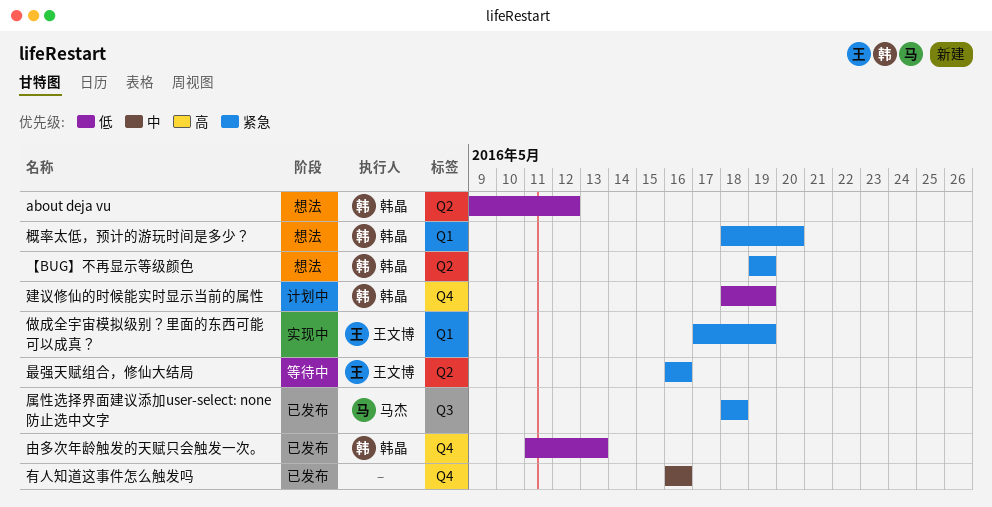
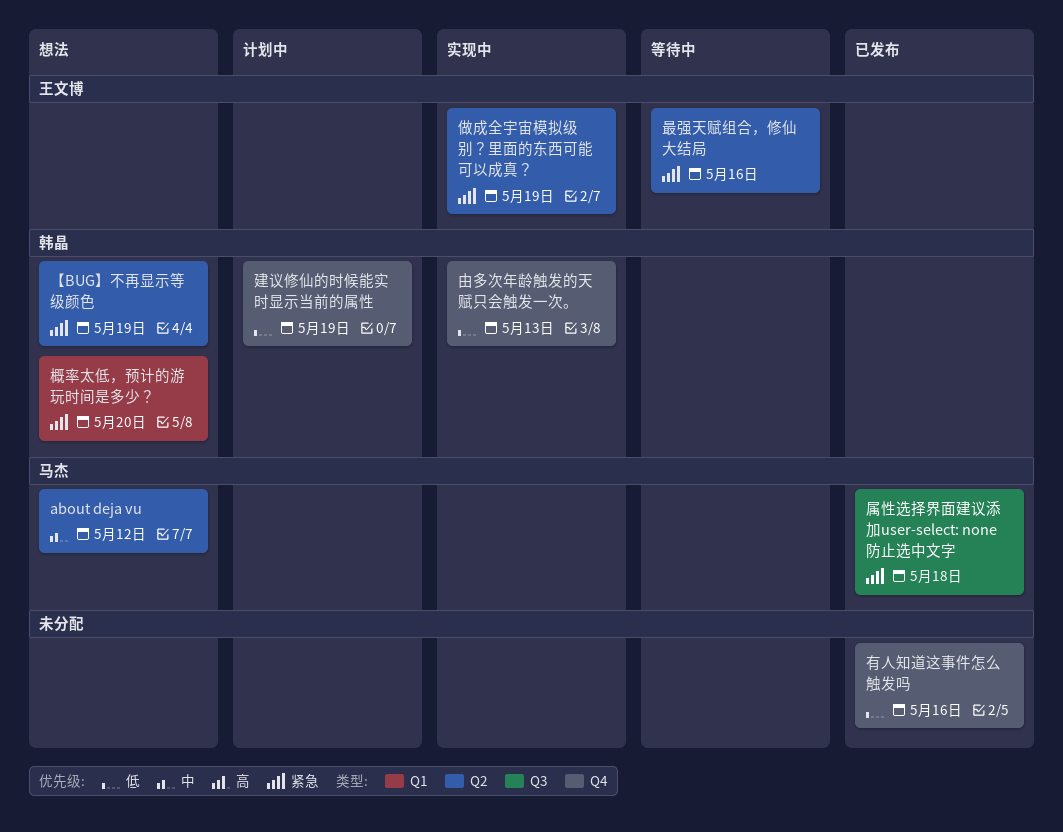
about deja vu, owner: 韩晶 -> 马杰
about deja vu, priority: 低 -> 中
做成全宇宙模拟级别？里面的东西可能可以成真？, label: Q1 -> Q2
有人知道这事件怎么触发吗, priority: 中 -> 低
由多次年龄触发的天赋只会触发一次。, status: 已发布 -> 实现中

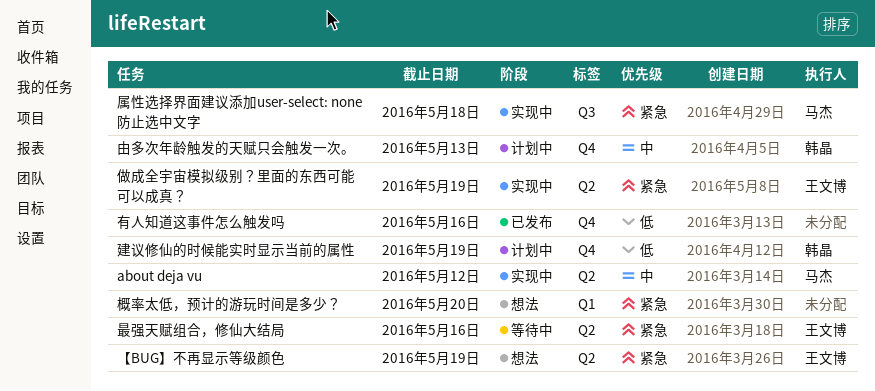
about deja vu, status: 想法 -> 实现中
【BUG】不再显示等级颜色, owner: 韩晶 -> 王文博
属性选择界面建议添加user-select: none防止选中文字, status: 已发布 -> 实现中
概率太低，预计的游玩时间是多少？, owner: 韩晶 -> none
由多次年龄触发的天赋只会触发一次。, status: 实现中 -> 计划中
由多次年龄触发的天赋只会触发一次。, priority: 低 -> 中

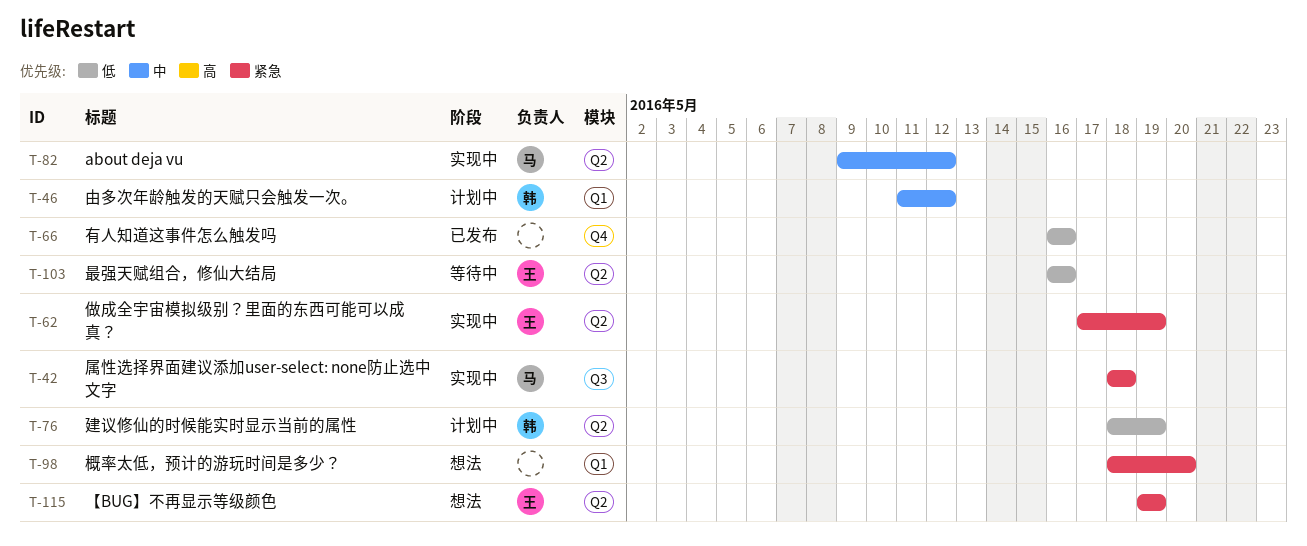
建议修仙的时候能实时显示当前的属性, label: Q4 -> Q2
最强天赋组合，修仙大结局, priority: 紧急 -> 低
由多次年龄触发的天赋只会触发一次。, label: Q4 -> Q1
由多次年龄触发的天赋只会触发一次。, due: May 13 -> May 12

